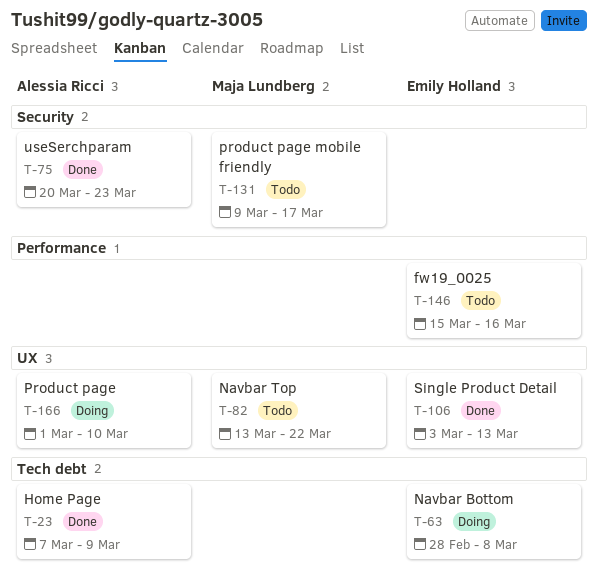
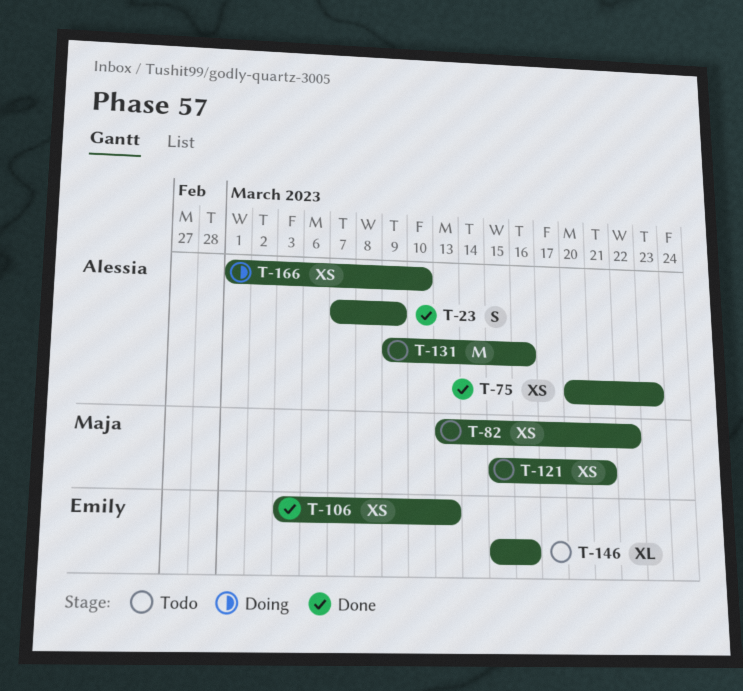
T-63: present -> none
T-121: none -> present
T-131, owner: Maja Lundberg -> Alessia Ricci
T-131, due: Mar 17 -> Mar 16

